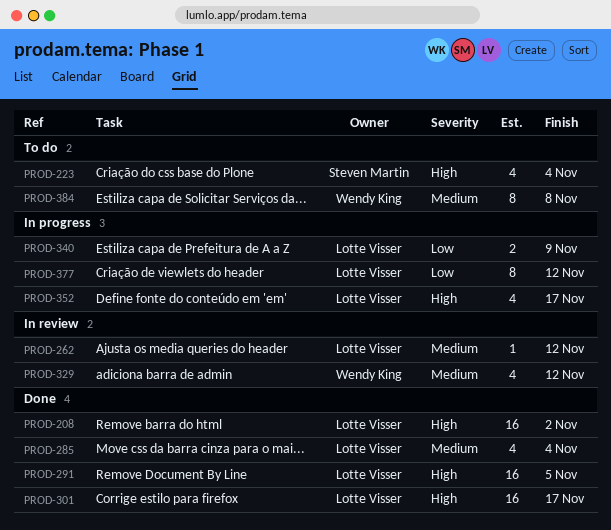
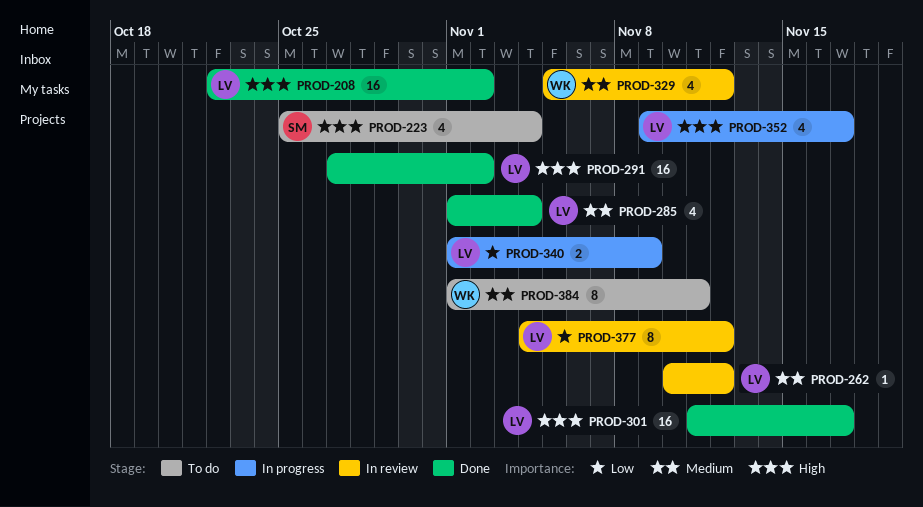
PROD-291, due: Nov 5 -> Nov 2
PROD-377, status: In progress -> In review
PROD-384, due: Nov 8 -> Nov 11

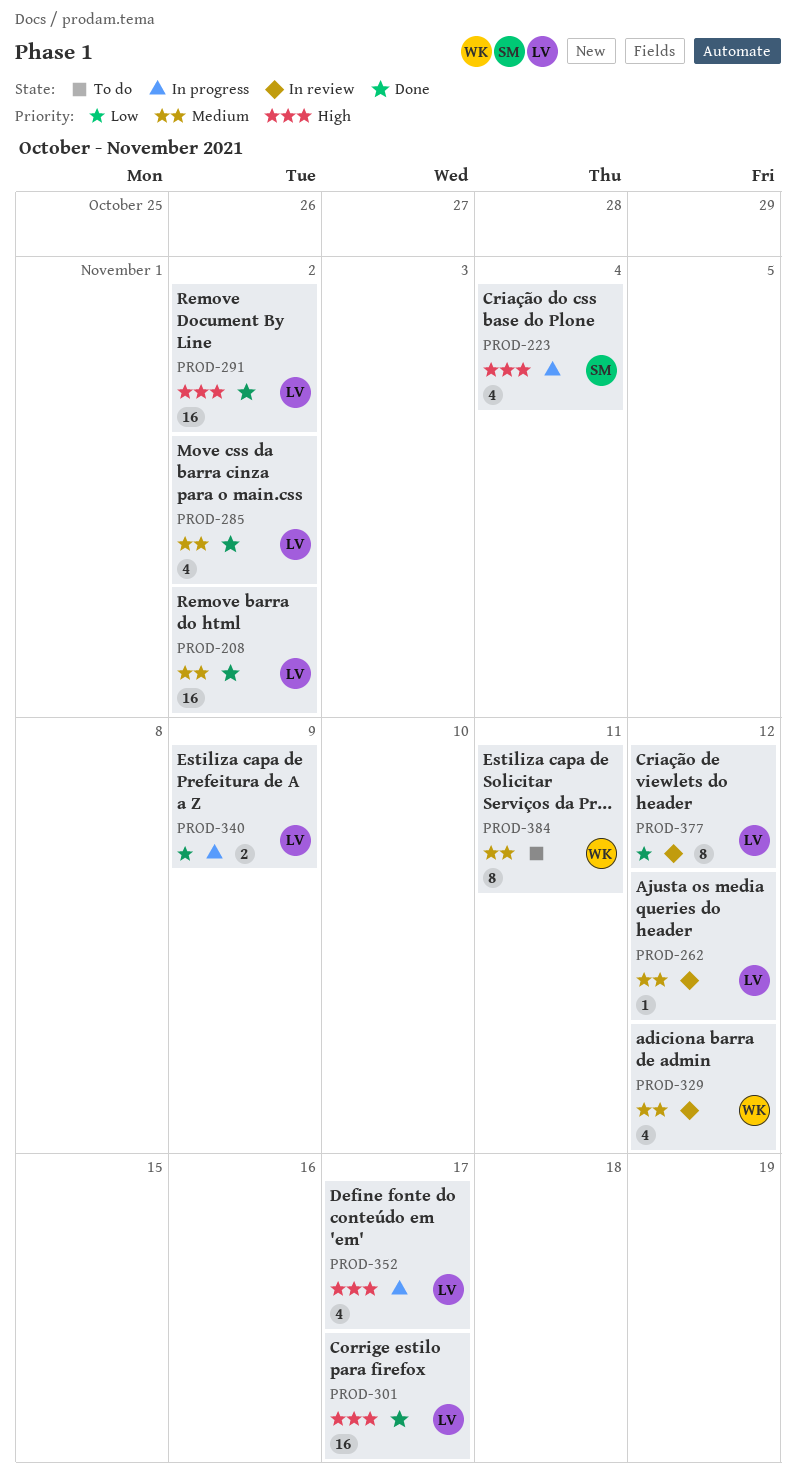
PROD-208, priority: High -> Medium
PROD-223, status: To do -> In progress
PROD-285, due: Nov 4 -> Nov 2

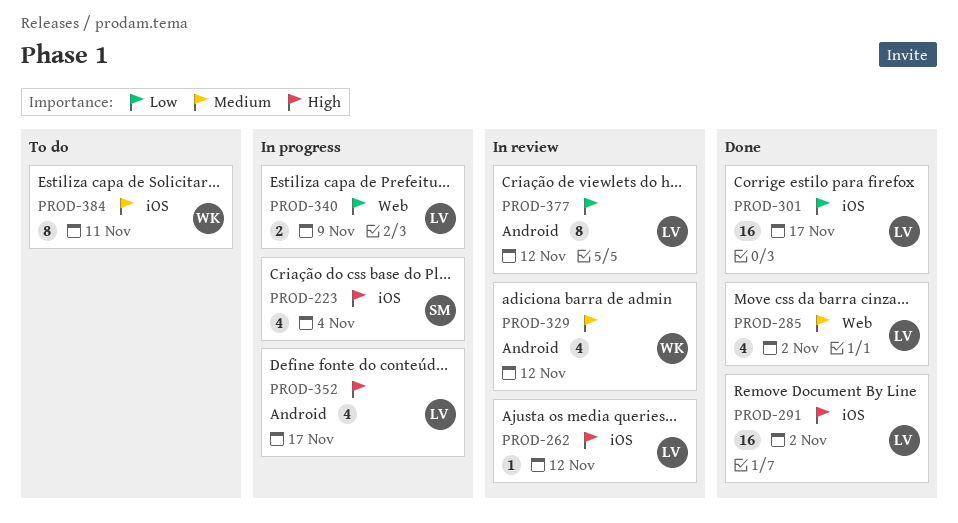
PROD-208: present -> none
PROD-262, priority: Medium -> High
PROD-301, priority: High -> Low

